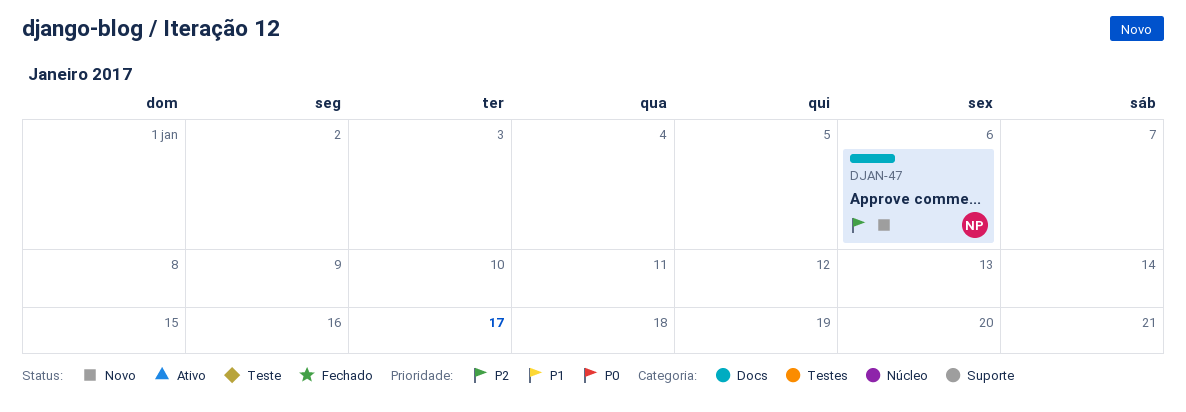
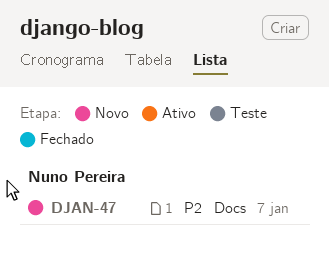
DJAN-47, due: Jan 6 -> Jan 7

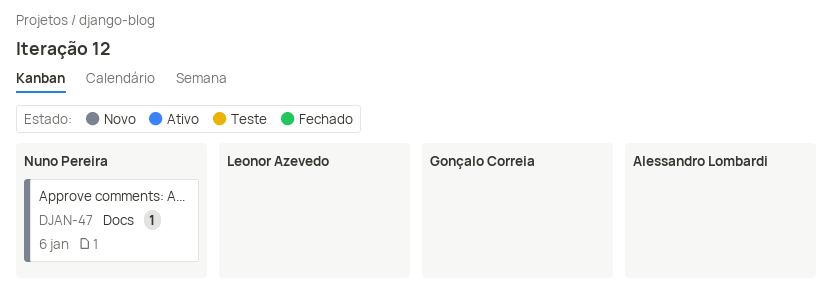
DJAN-47, due: Jan 7 -> Jan 6

